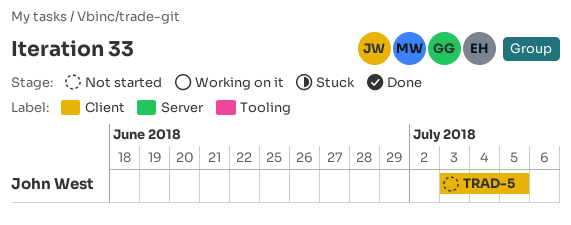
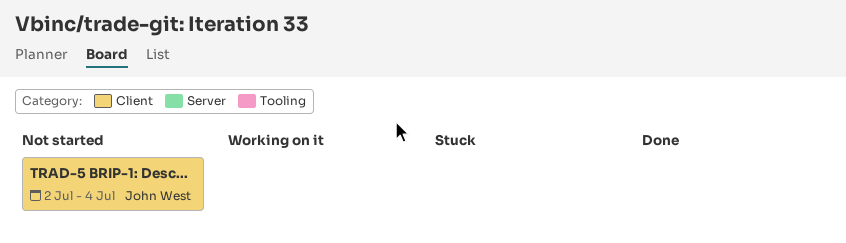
TRAD-5, start: Jul 3 -> Jul 2
TRAD-5, due: Jul 5 -> Jul 4

